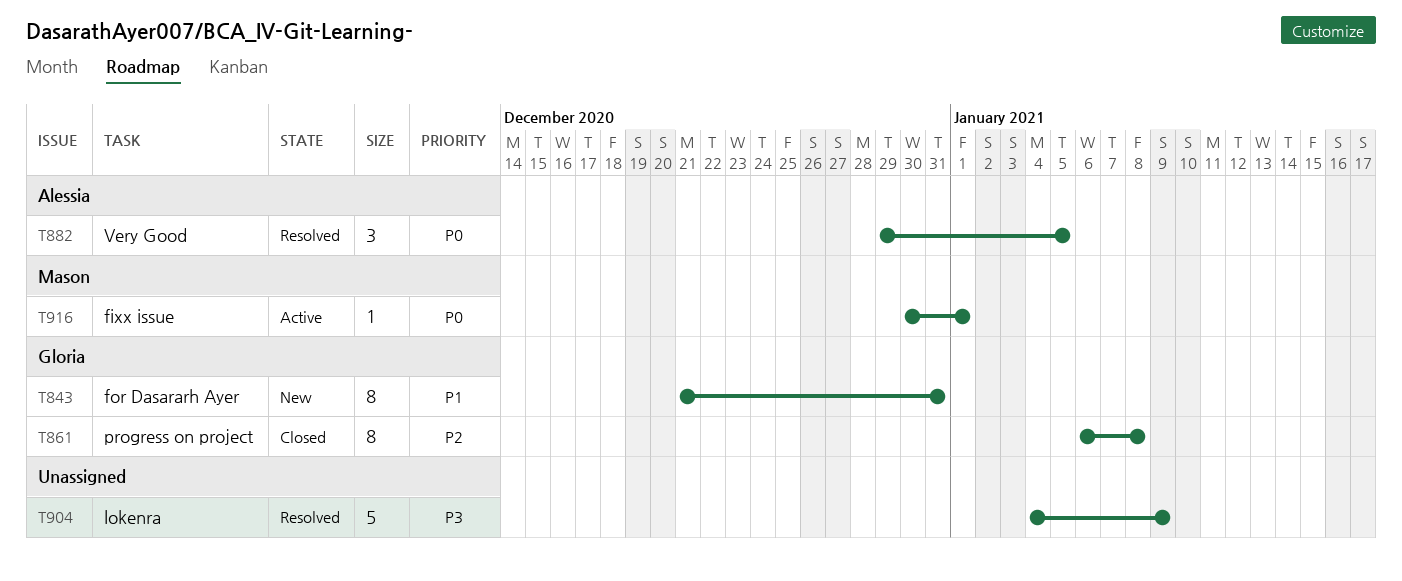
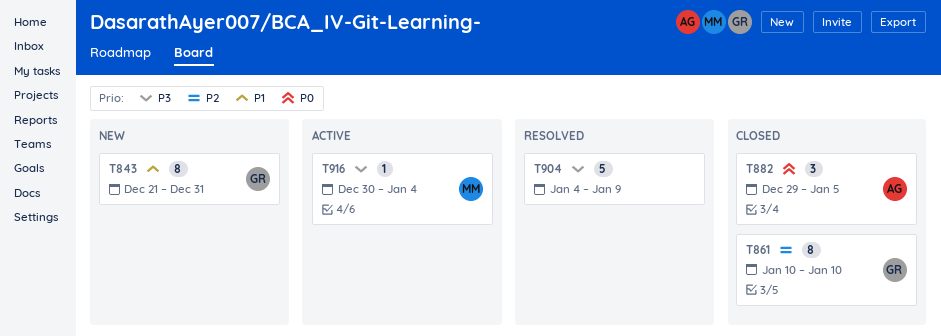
T861, start: Jan 6 -> Jan 10
T861, due: Jan 8 -> Jan 10
T882, status: Resolved -> Closed
T916, priority: P0 -> P3
T916, due: Jan 1 -> Jan 4

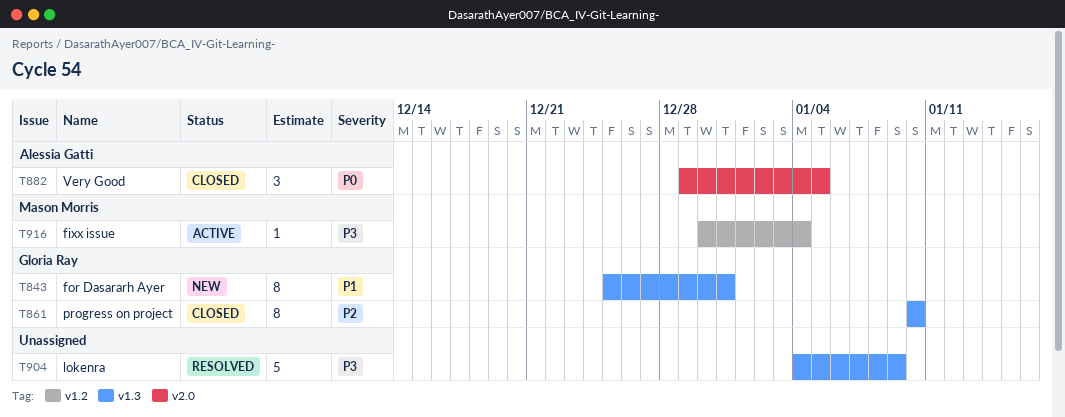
T843, start: Dec 21 -> Dec 25

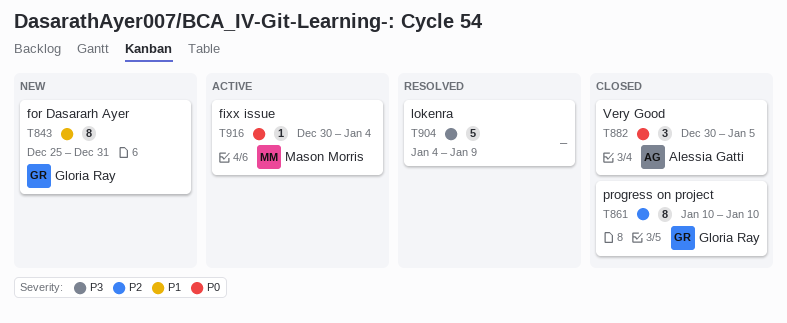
T882, start: Dec 29 -> Dec 30
T916, priority: P3 -> P0

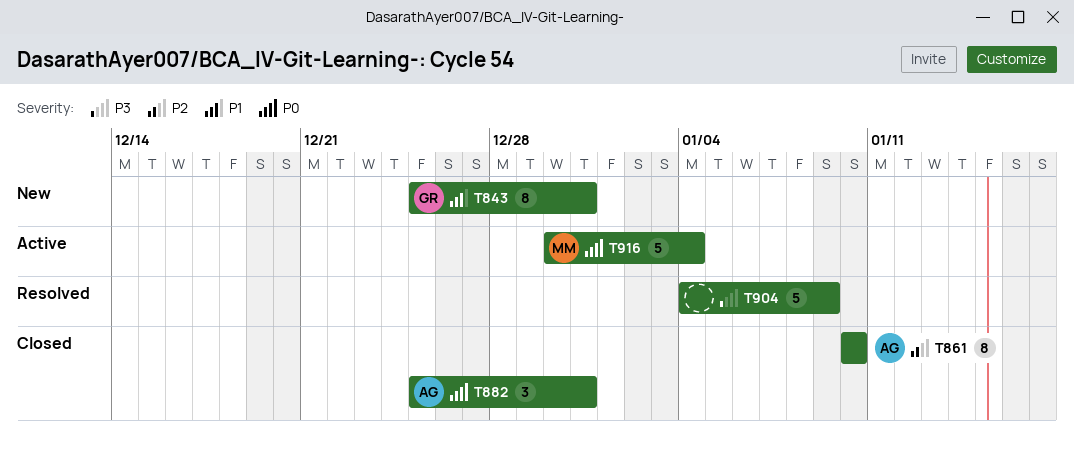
T861, owner: Gloria Ray -> Alessia Gatti
T882, start: Dec 30 -> Dec 25
T882, due: Jan 5 -> Dec 31
T916, estimate: 1 -> 5

